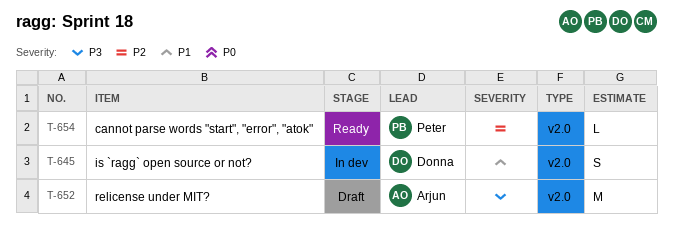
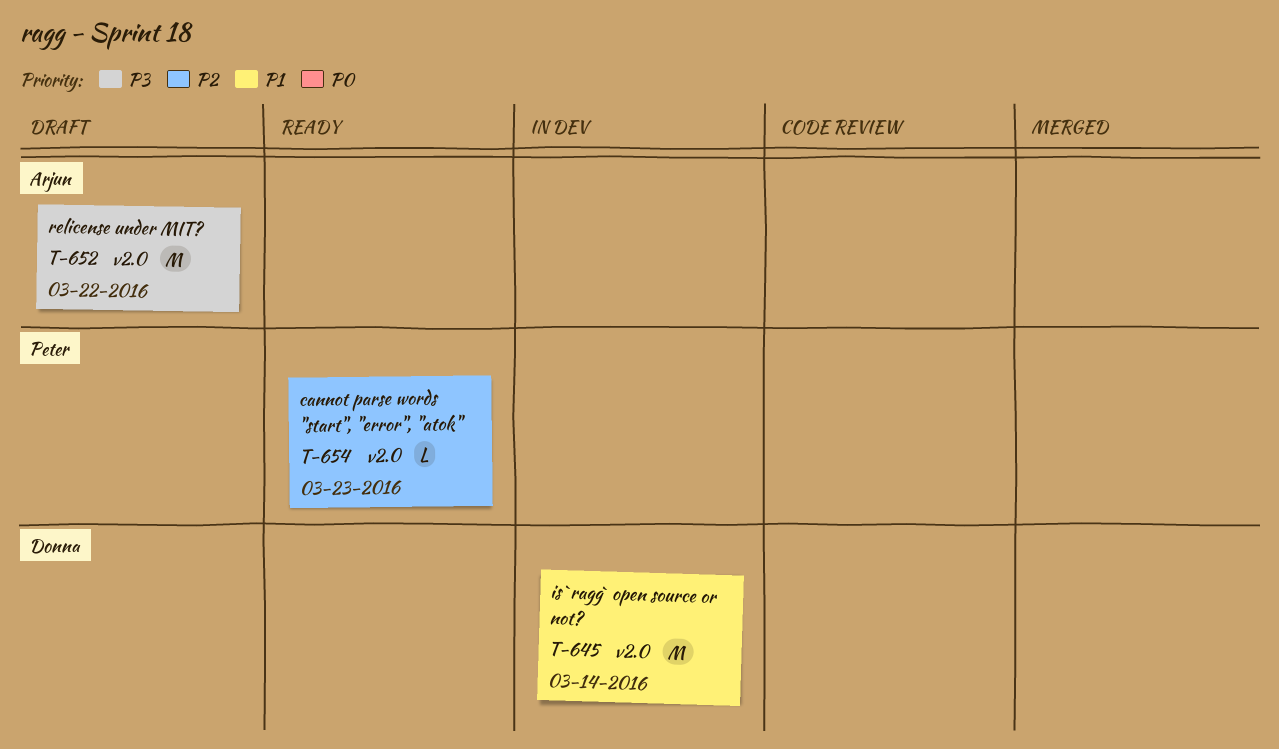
T-645, estimate: S -> M

